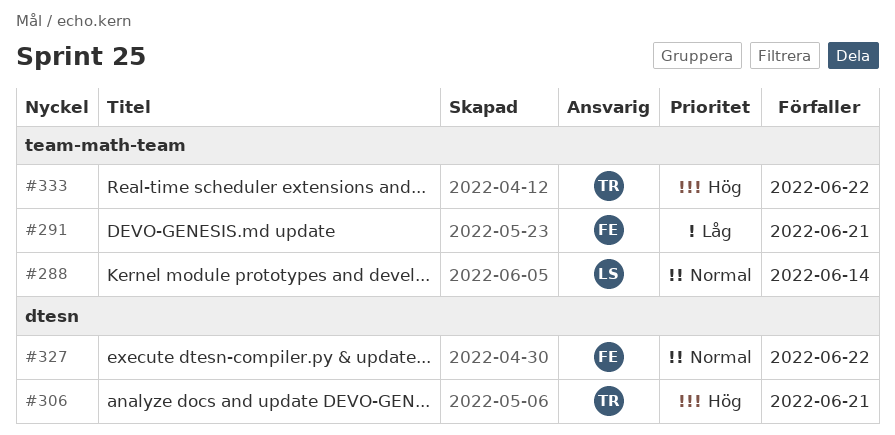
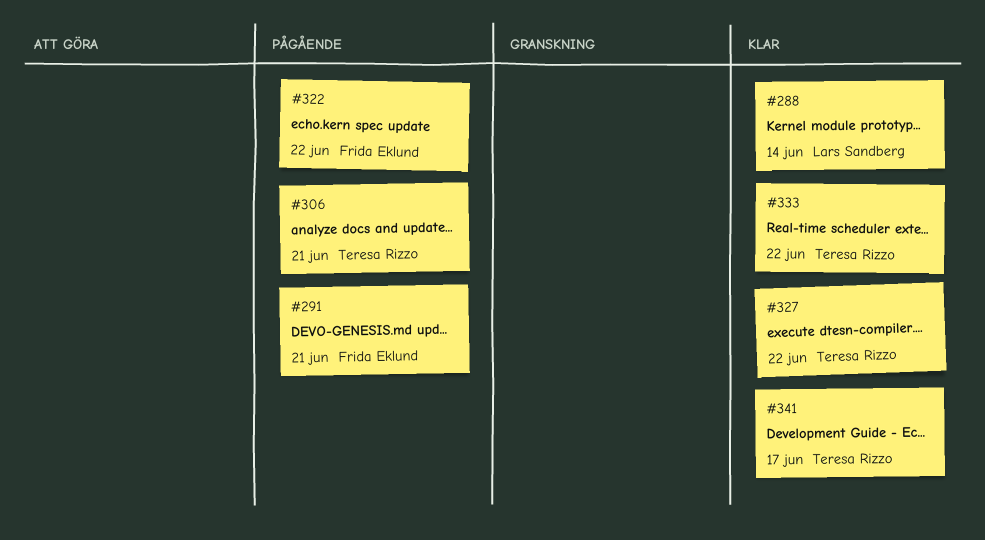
#322: none -> present
#327, owner: Frida Eklund -> Teresa Rizzo
#341: none -> present

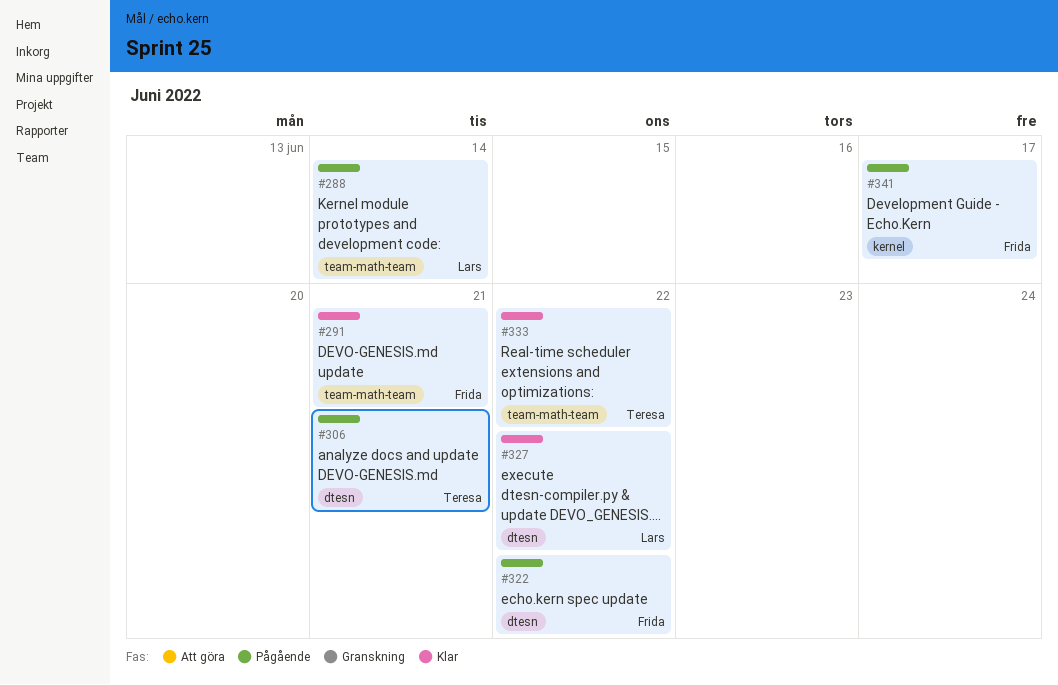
#288, status: Klar -> Pågående
#291, status: Pågående -> Klar
#327, owner: Teresa Rizzo -> Lars Sandberg
#341, status: Klar -> Pågående
#341, owner: Teresa Rizzo -> Frida Eklund

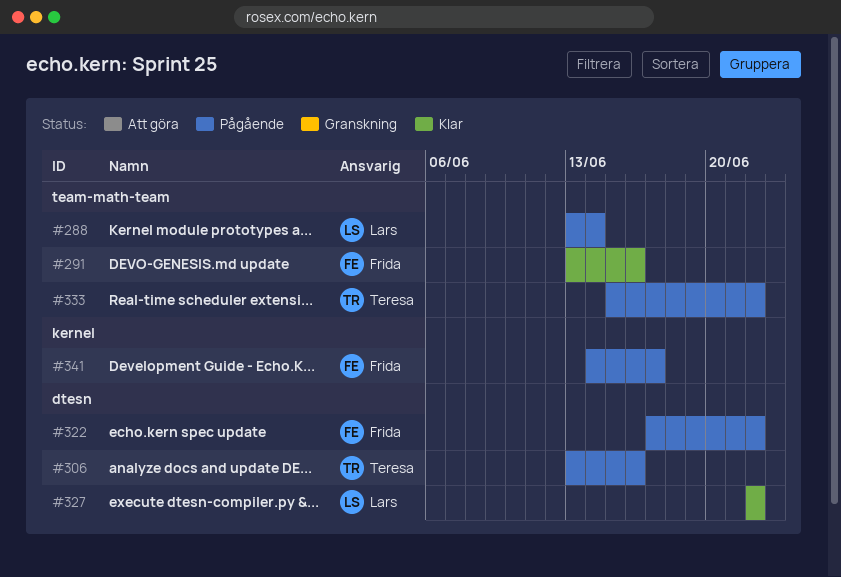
#291, due: Jun 21 -> Jun 16
#306, due: Jun 21 -> Jun 16
#333, status: Klar -> Pågående

